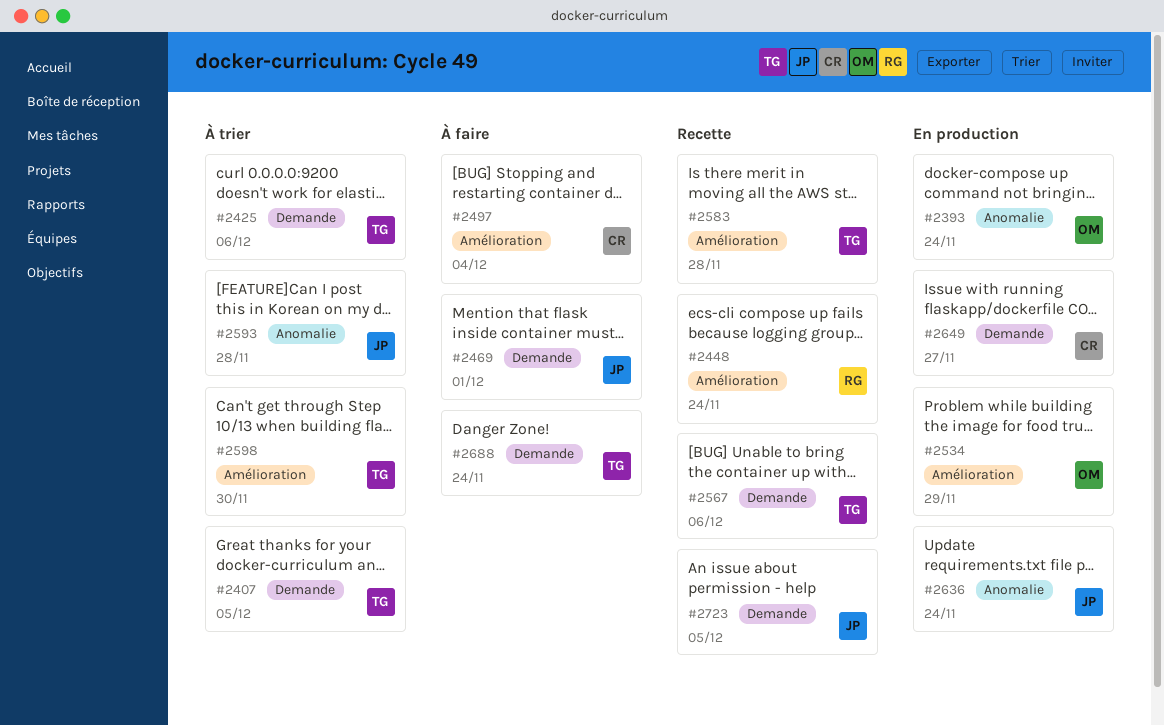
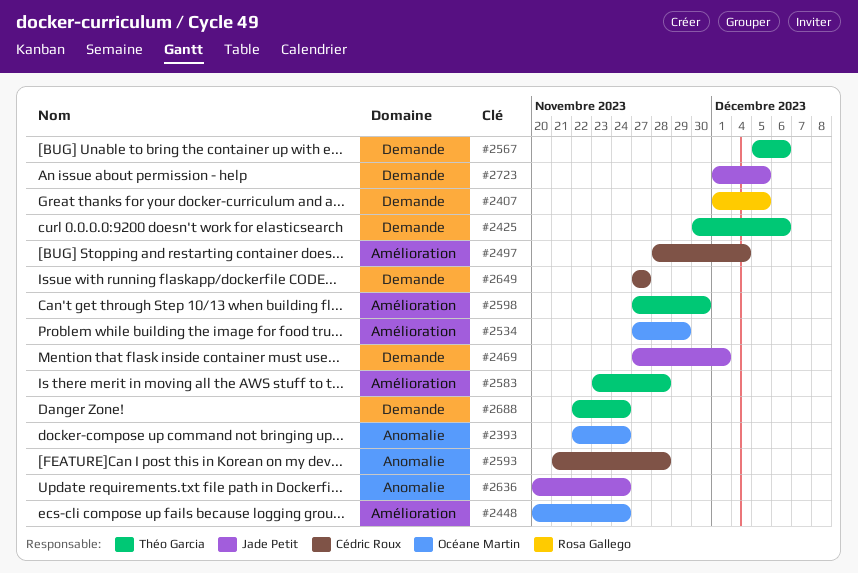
#2407, owner: Théo Garcia -> Rosa Gallego
#2448, owner: Rosa Gallego -> Océane Martin
#2593, owner: Jade Petit -> Cédric Roux

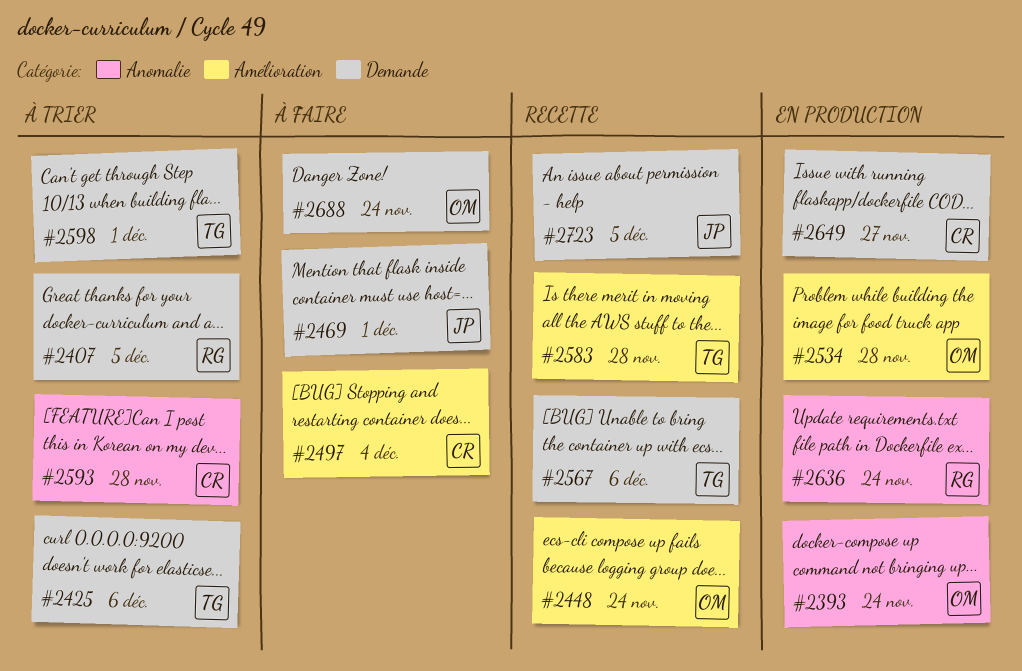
#2534, due: Nov 29 -> Nov 28
#2598, label: Amélioration -> Demande
#2598, due: Nov 30 -> Dec 1
#2636, owner: Jade Petit -> Rosa Gallego
#2688, owner: Théo Garcia -> Océane Martin

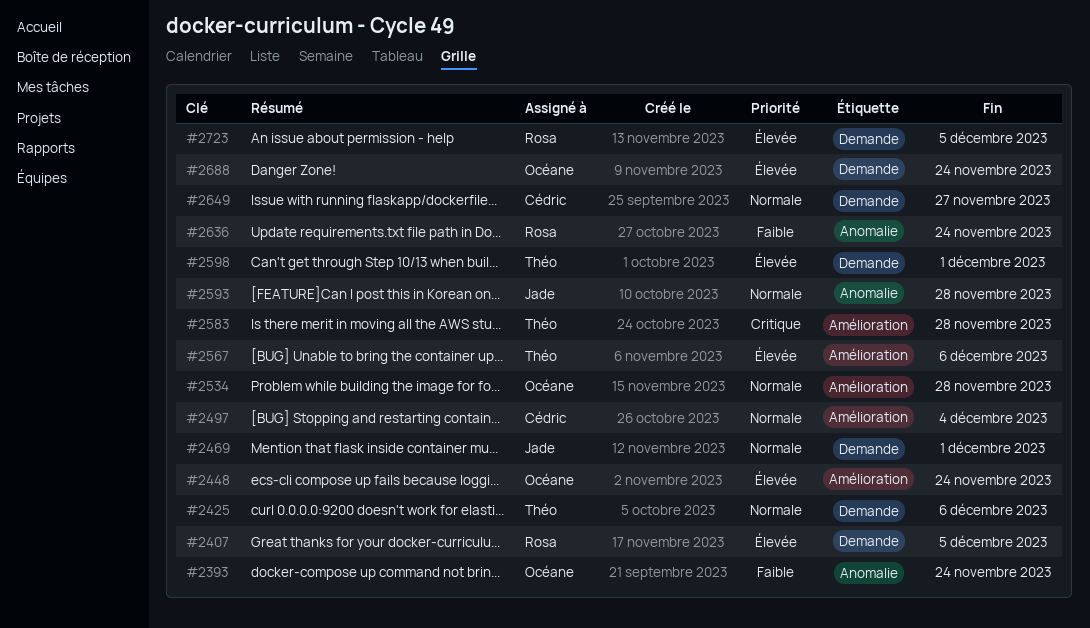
#2567, label: Demande -> Amélioration
#2593, owner: Cédric -> Jade
#2723, owner: Jade -> Rosa

